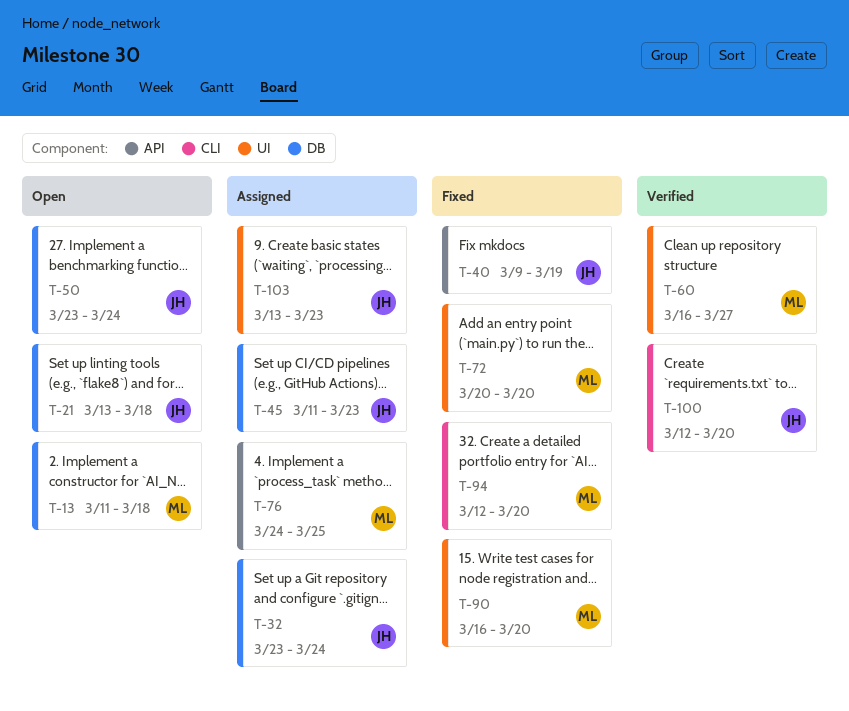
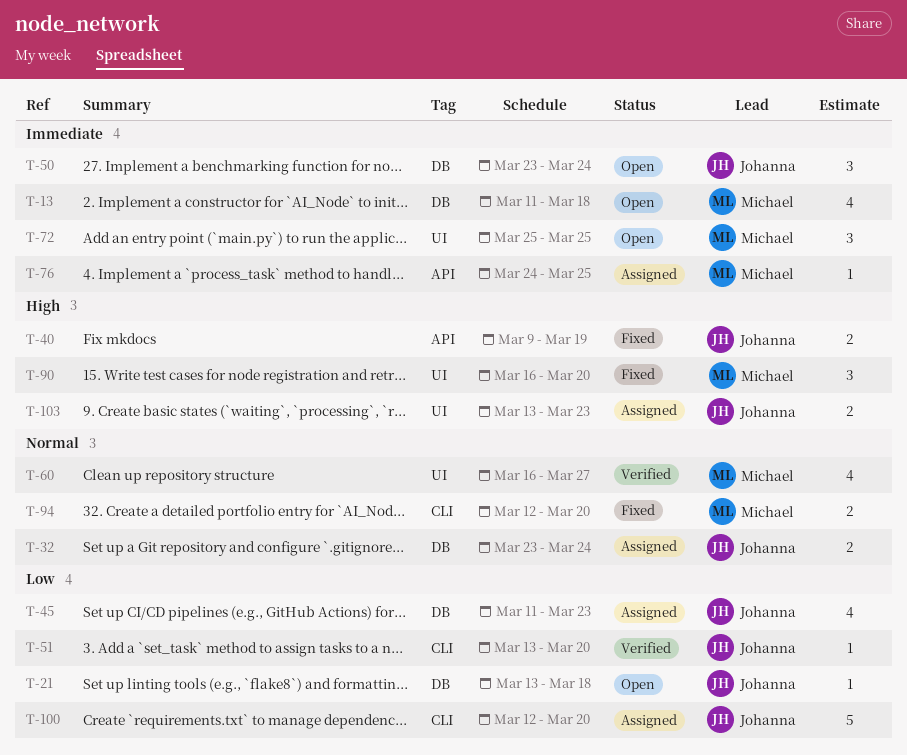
T-51: none -> present
T-72, status: Fixed -> Open
T-72, start: Mar 20 -> Mar 25
T-72, due: Mar 20 -> Mar 25
T-100, status: Verified -> Assigned

